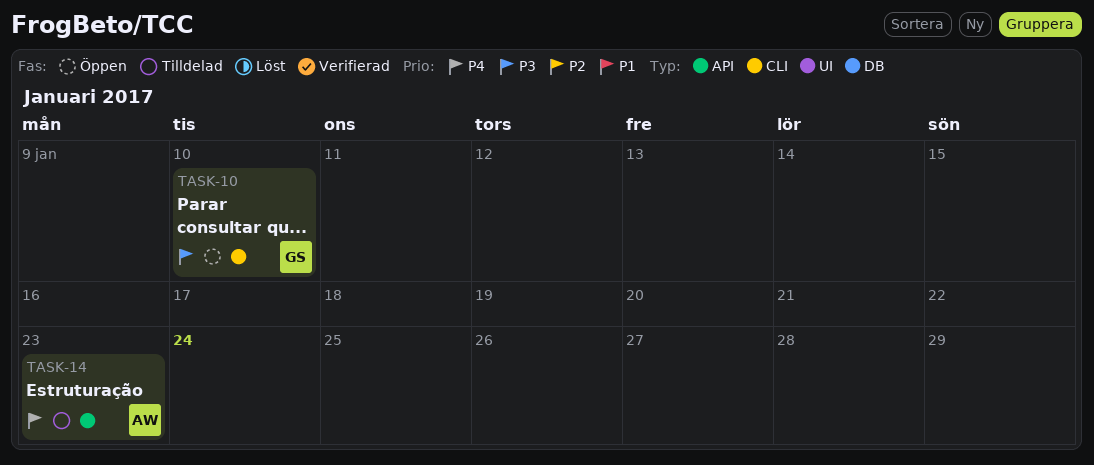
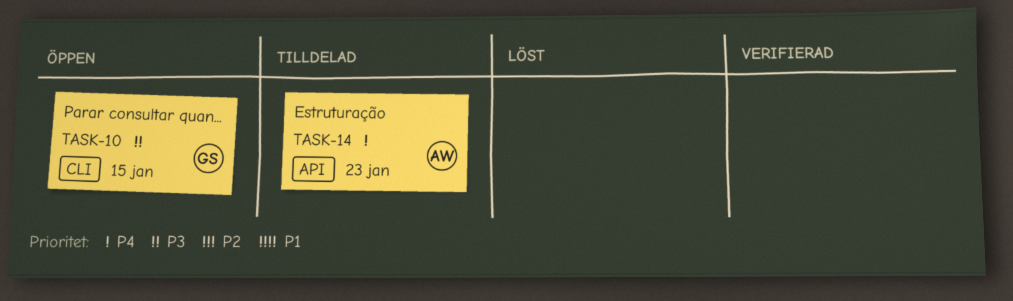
TASK-10, due: Jan 10 -> Jan 15

